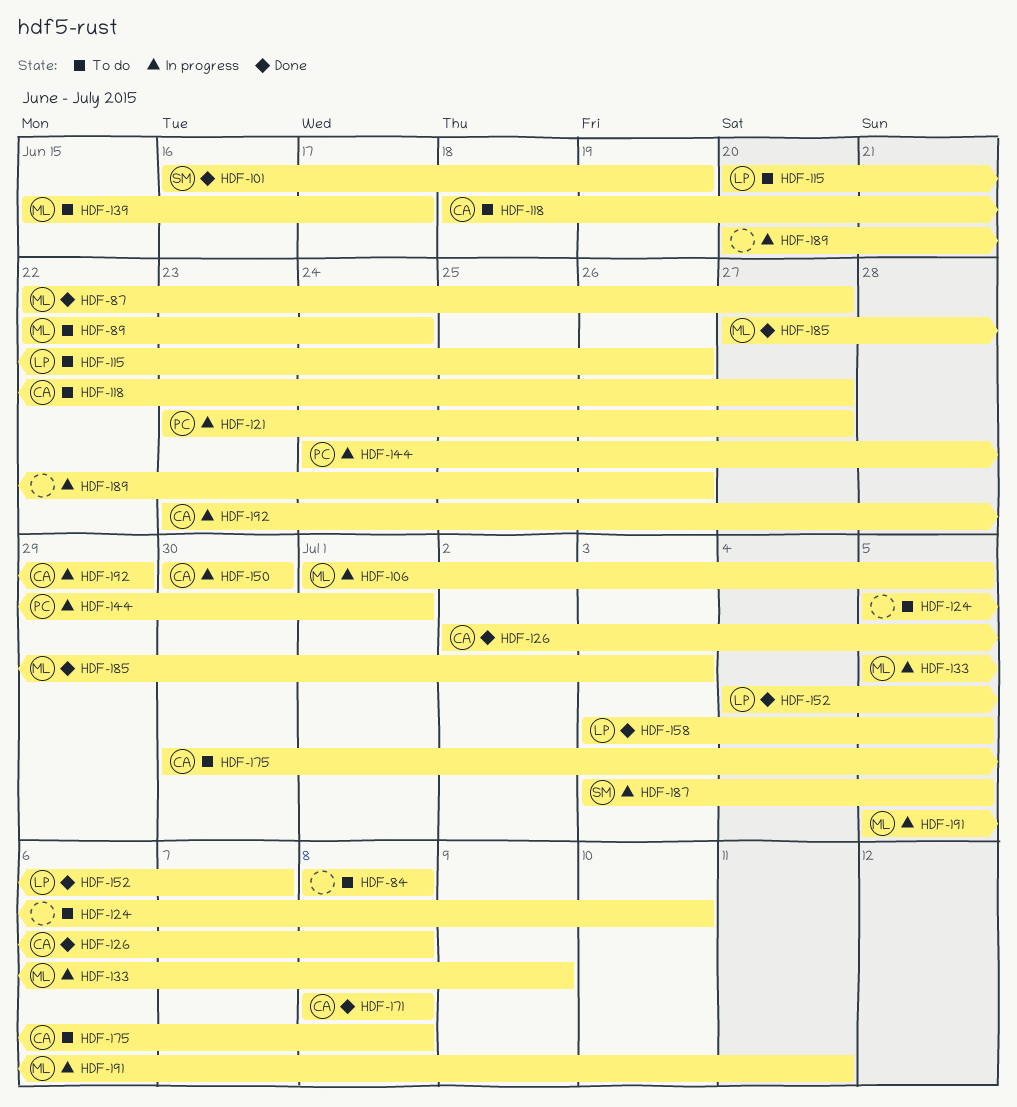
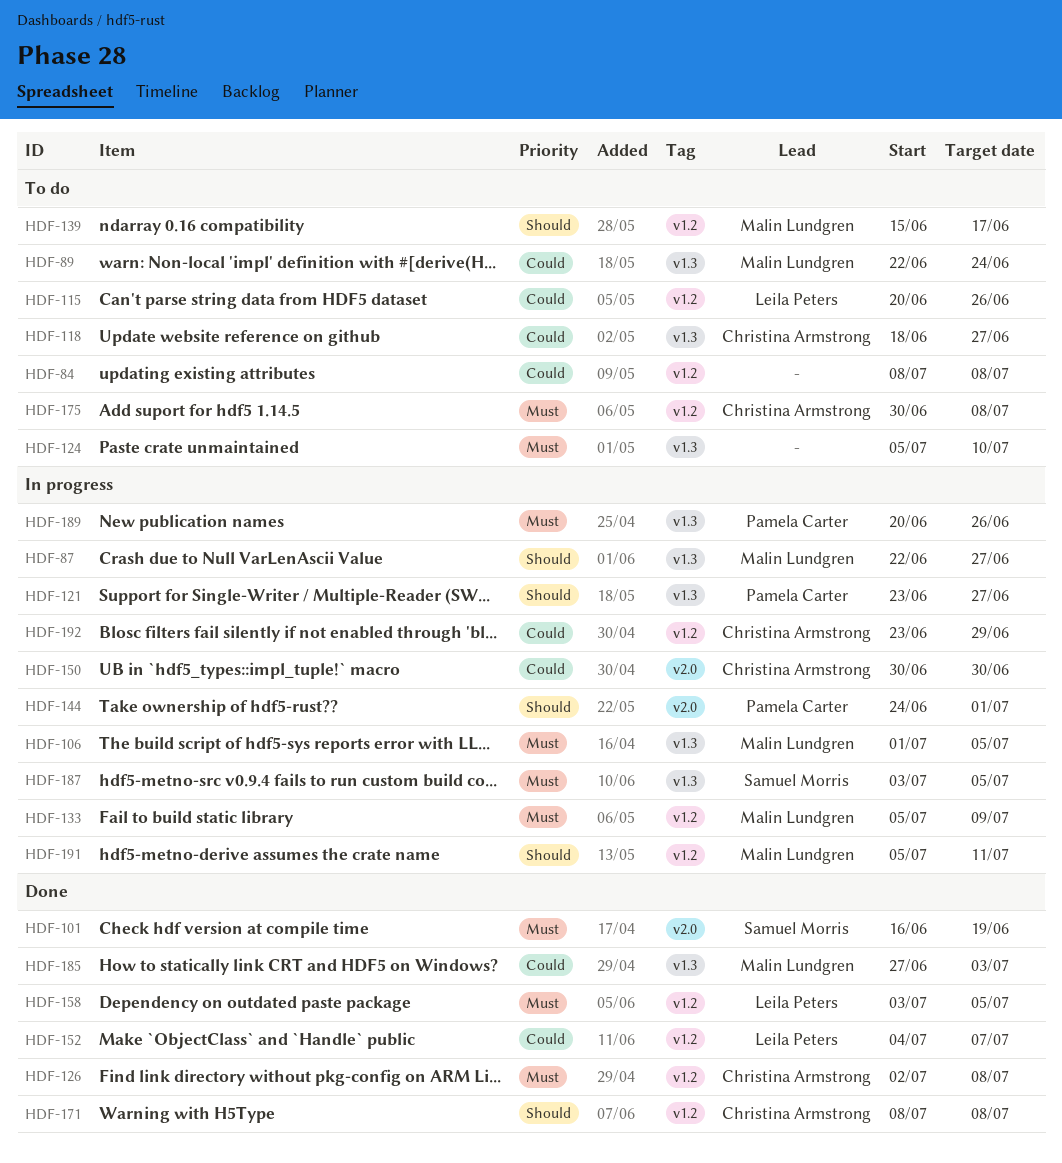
HDF-87, status: Done -> In progress
HDF-189, owner: none -> Pamela Carter

